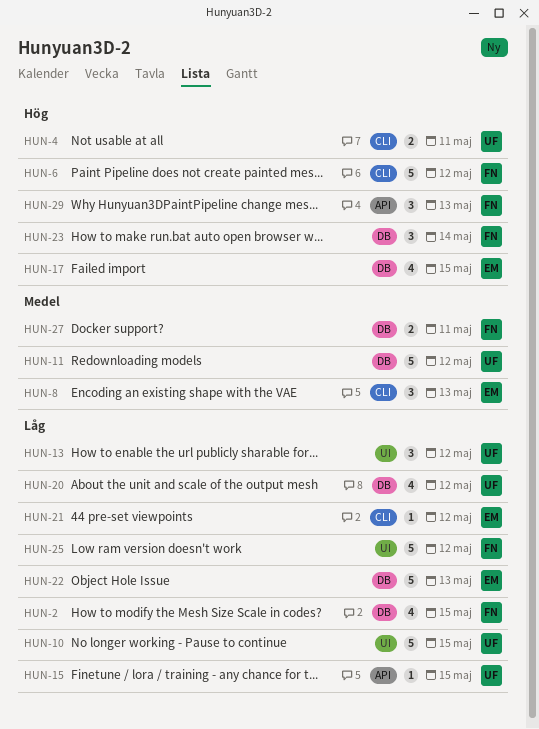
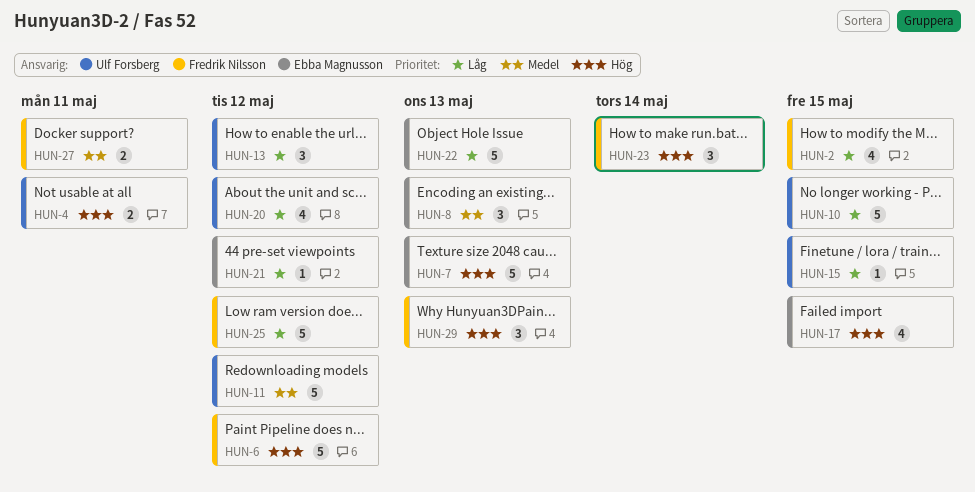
HUN-7: none -> present

